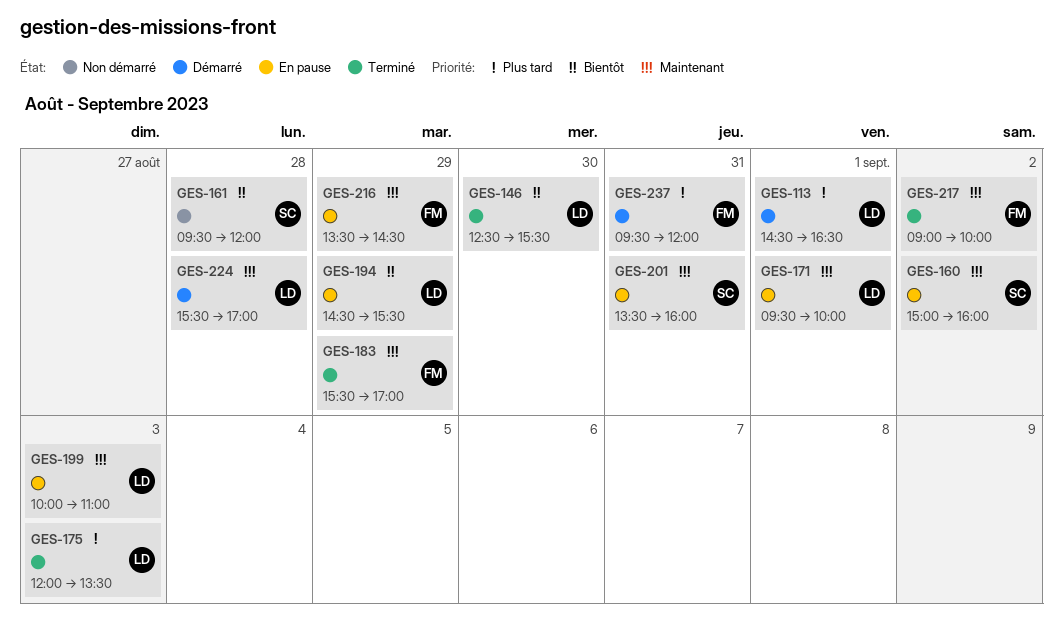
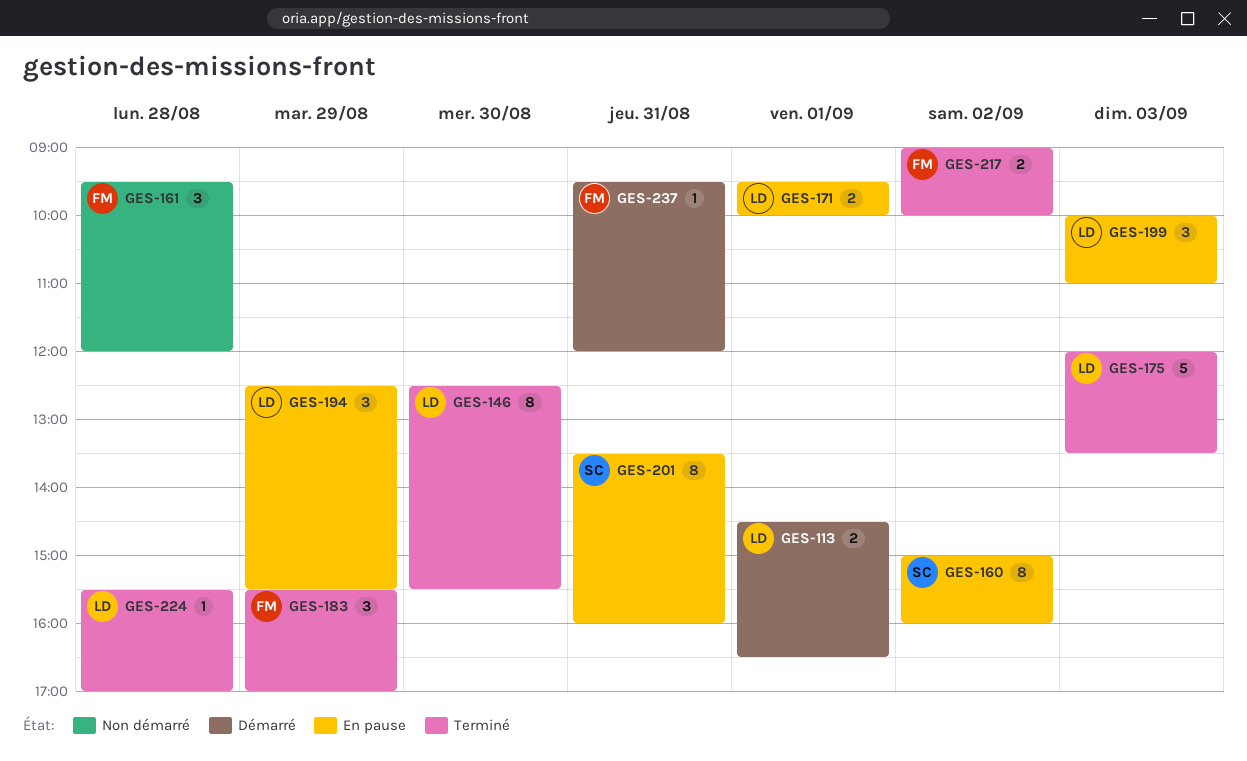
GES-161, owner: SC -> FM
GES-194, begins: 14:30 -> 12:30
GES-216: present -> none
GES-224, status: Démarré -> Terminé

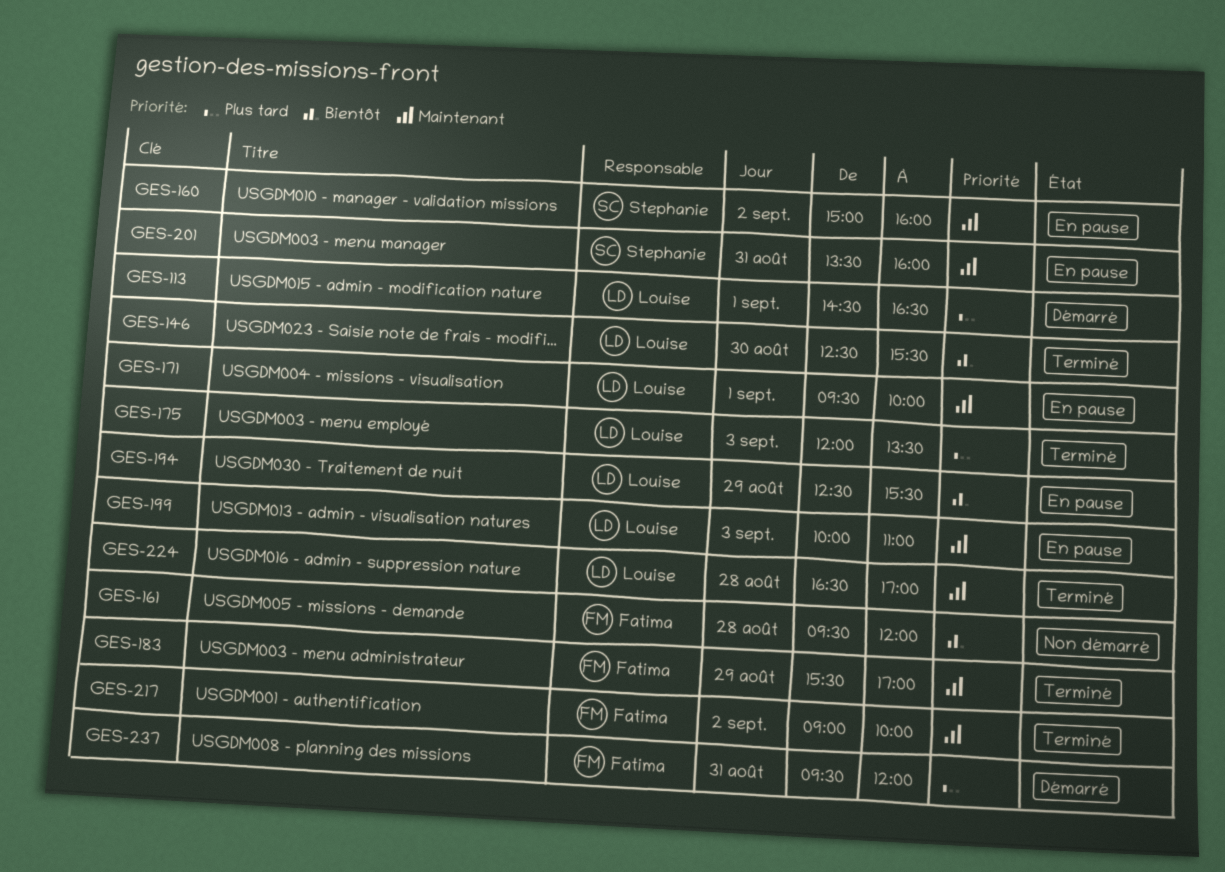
GES-224, begins: 15:30 -> 16:30

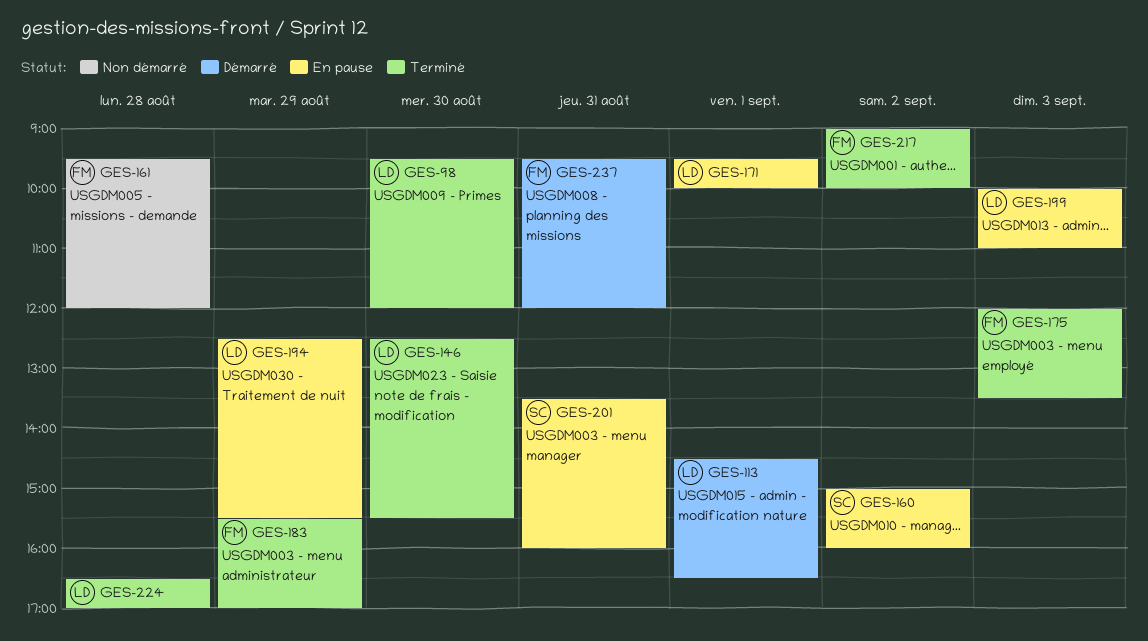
GES-98: none -> present
GES-175, owner: Louise -> Fatima

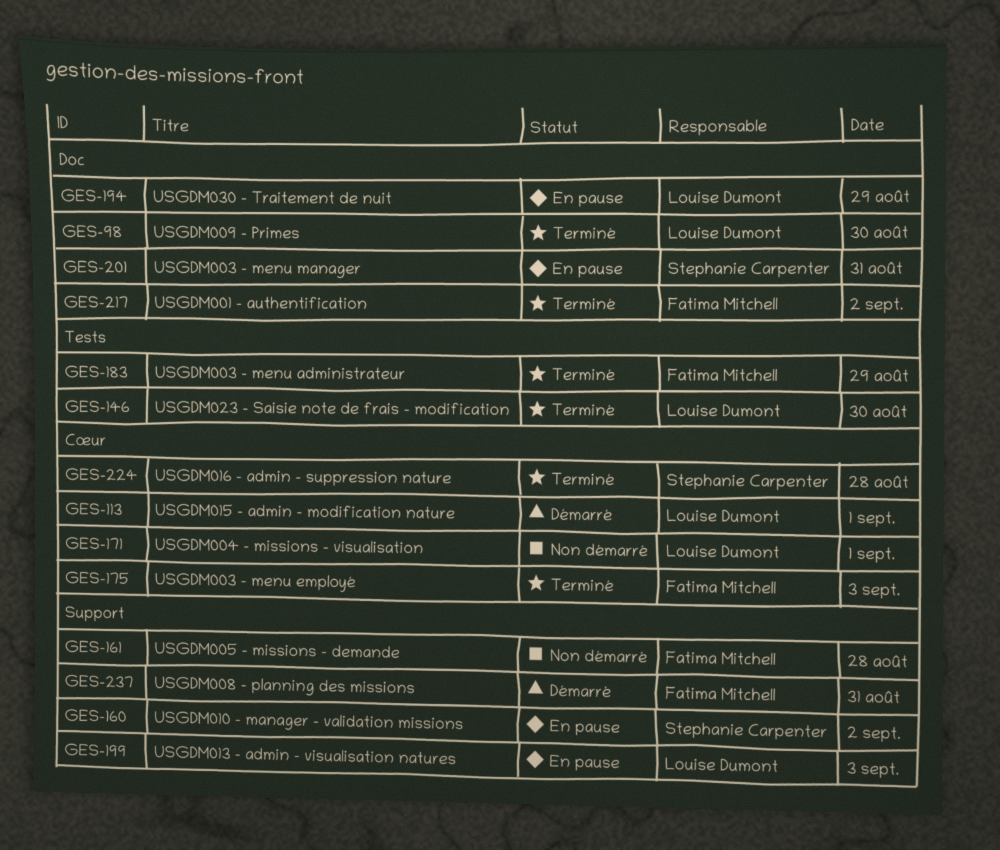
GES-171, status: En pause -> Non démarré
GES-224, owner: Louise Dumont -> Stephanie Carpenter

